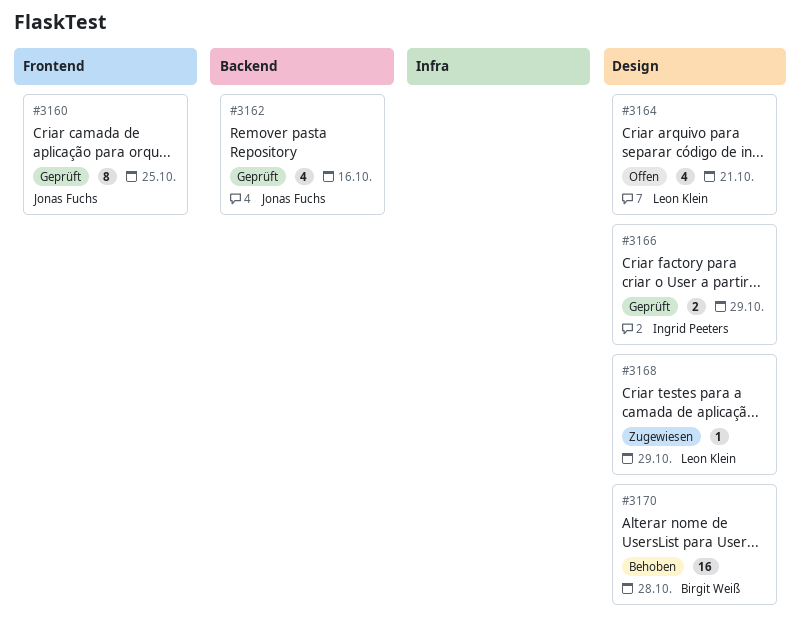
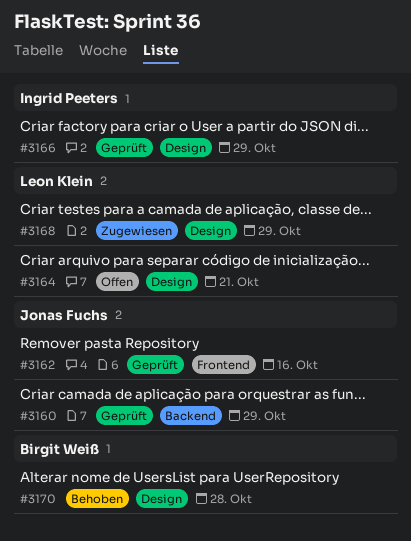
#3160, label: Frontend -> Backend
#3160, due: Oct 25 -> Oct 29
#3162, label: Backend -> Frontend

